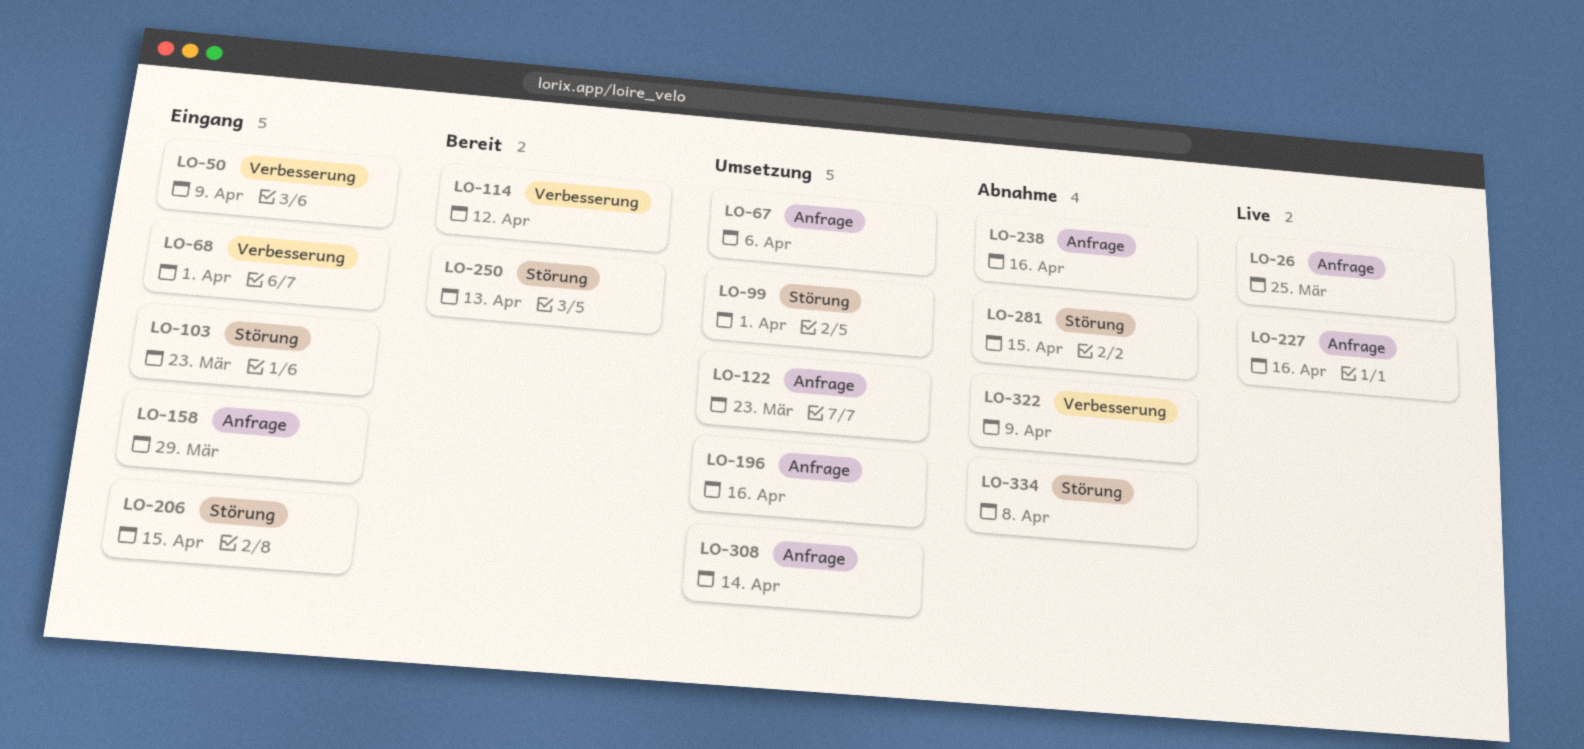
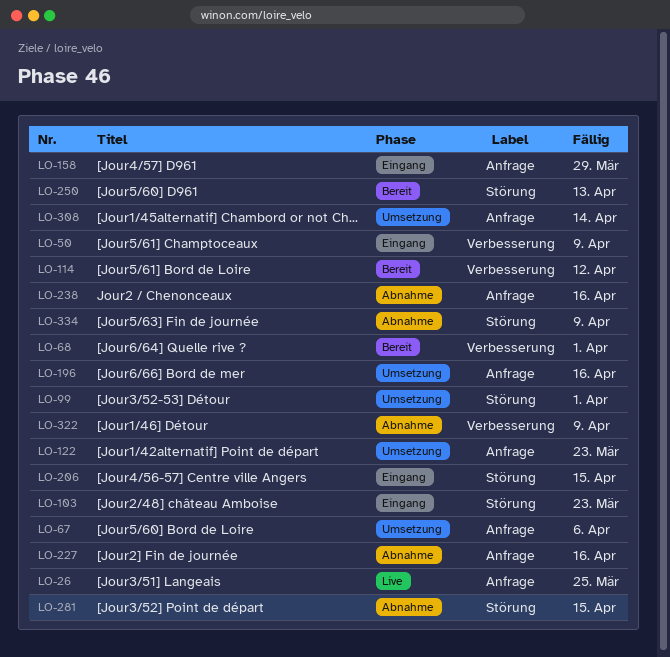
LO-68, status: Eingang -> Bereit
LO-227, status: Live -> Abnahme
LO-334, due: Apr 8 -> Apr 9

